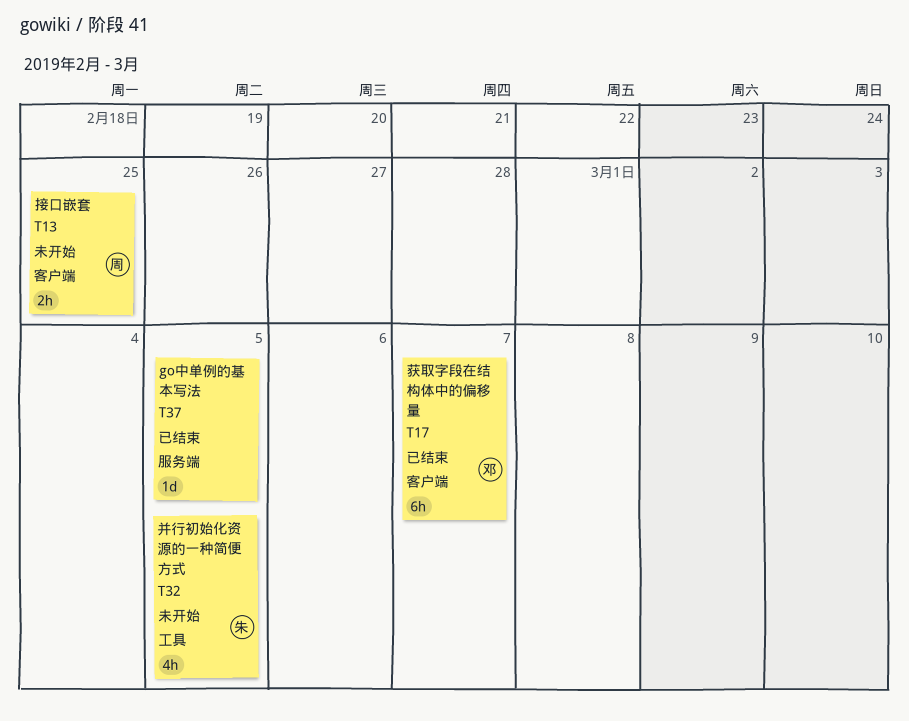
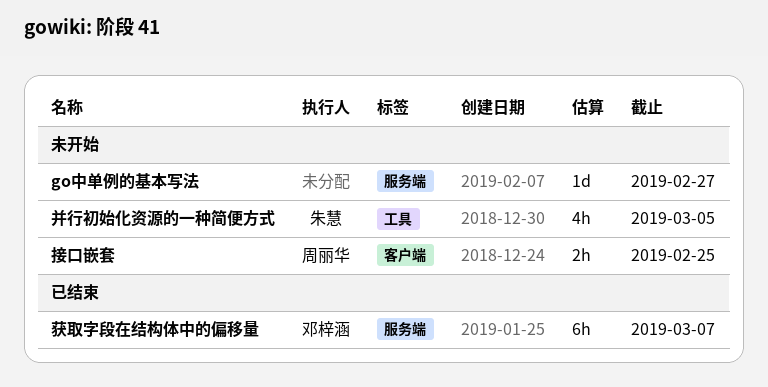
go中单例的基本写法, status: 已结束 -> 未开始
go中单例的基本写法, due: Mar 5 -> Feb 27
获取字段在结构体中的偏移量, label: 客户端 -> 服务端

